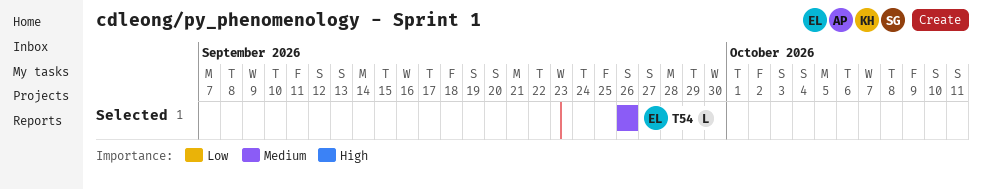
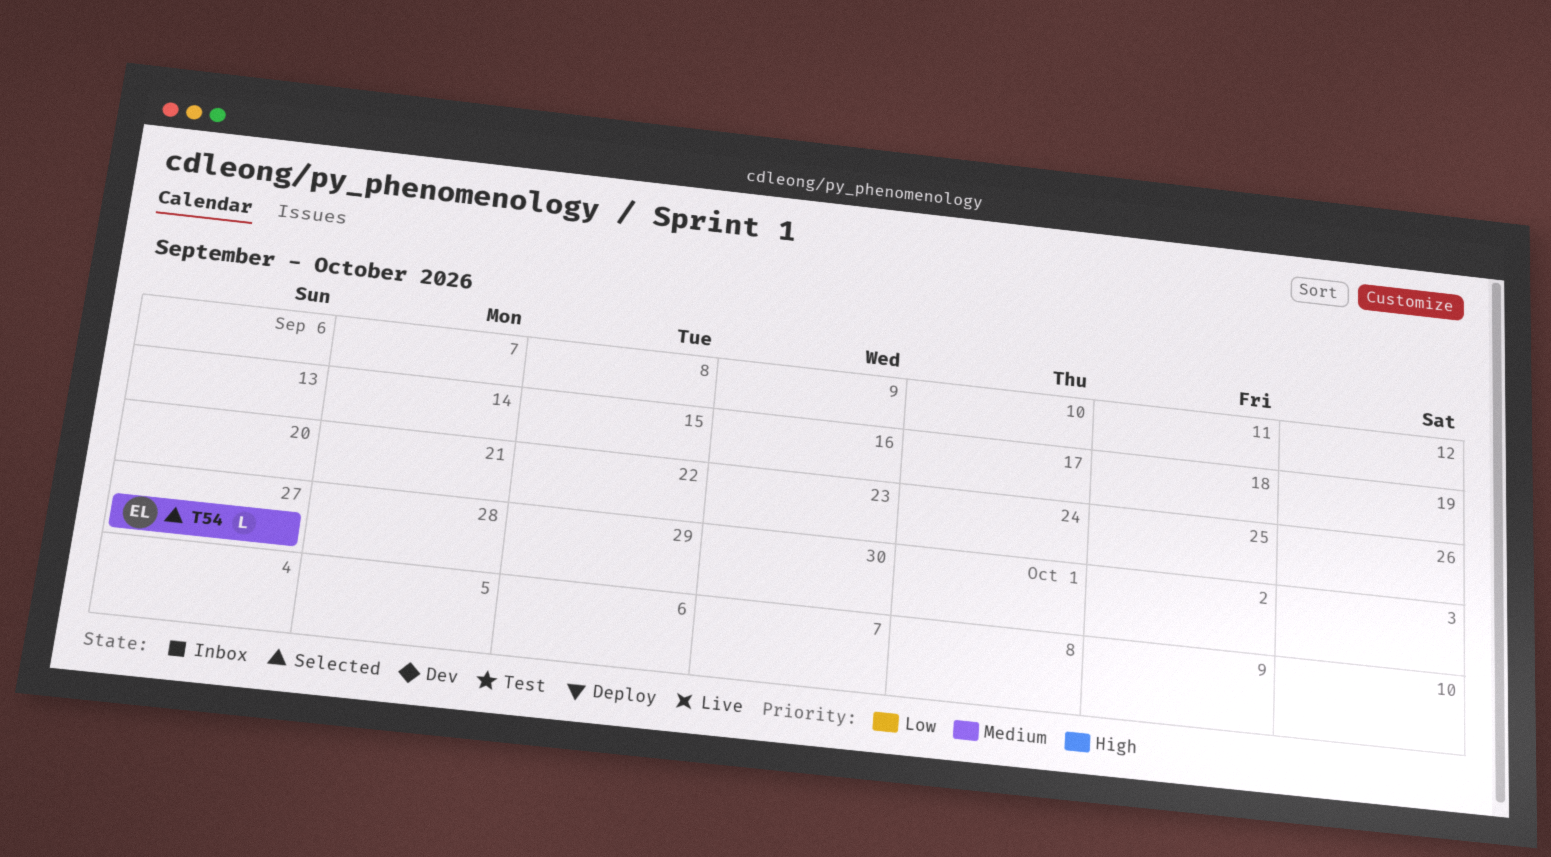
T54, start: Sep 26 -> Sep 27
T54, due: Sep 26 -> Sep 27

